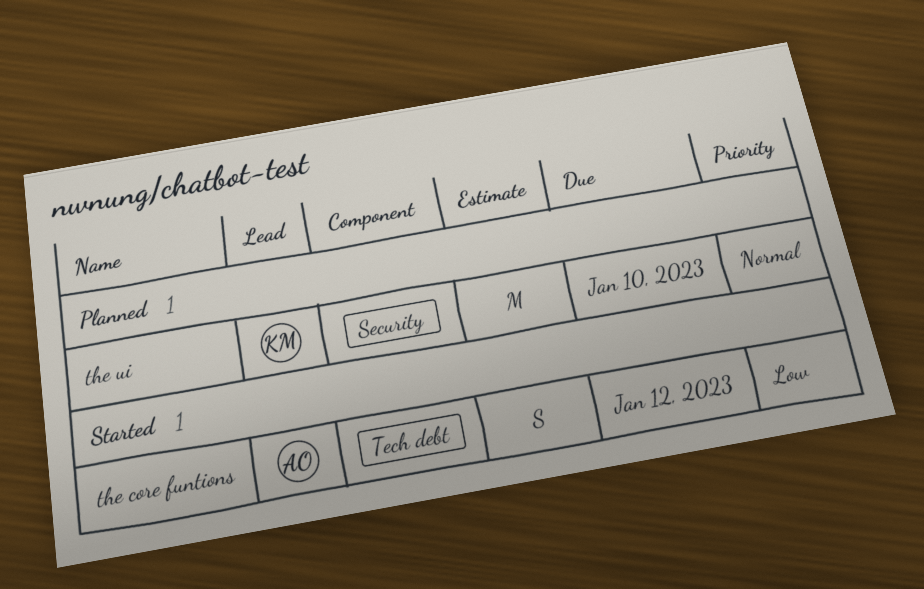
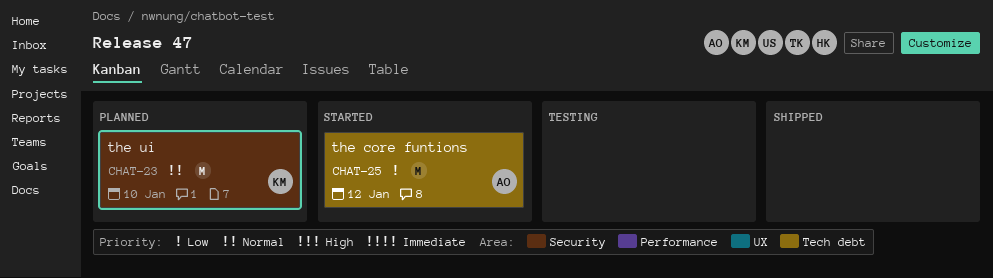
the core funtions, estimate: S -> M

